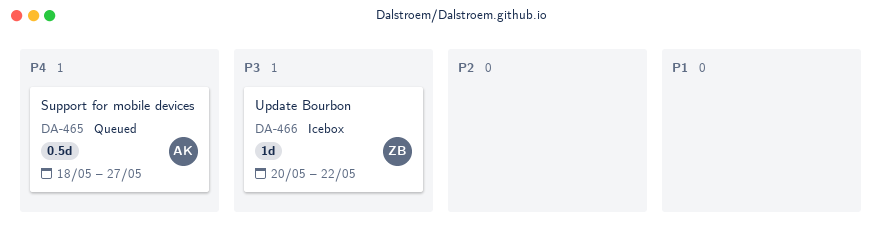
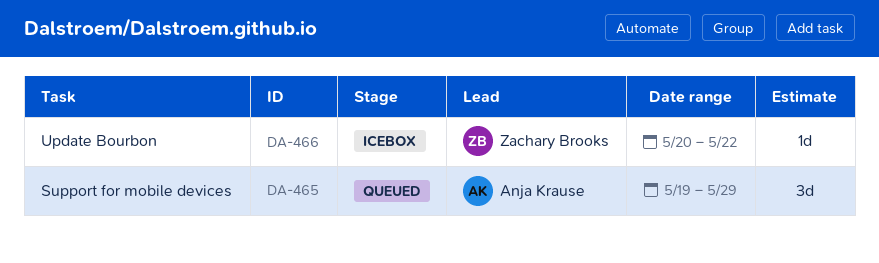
DA-465, estimate: 0.5d -> 3d
DA-465, start: May 18 -> May 19
DA-465, due: May 27 -> May 29

